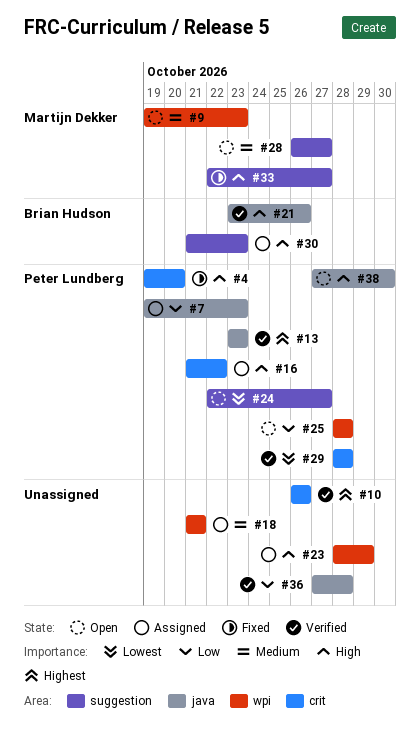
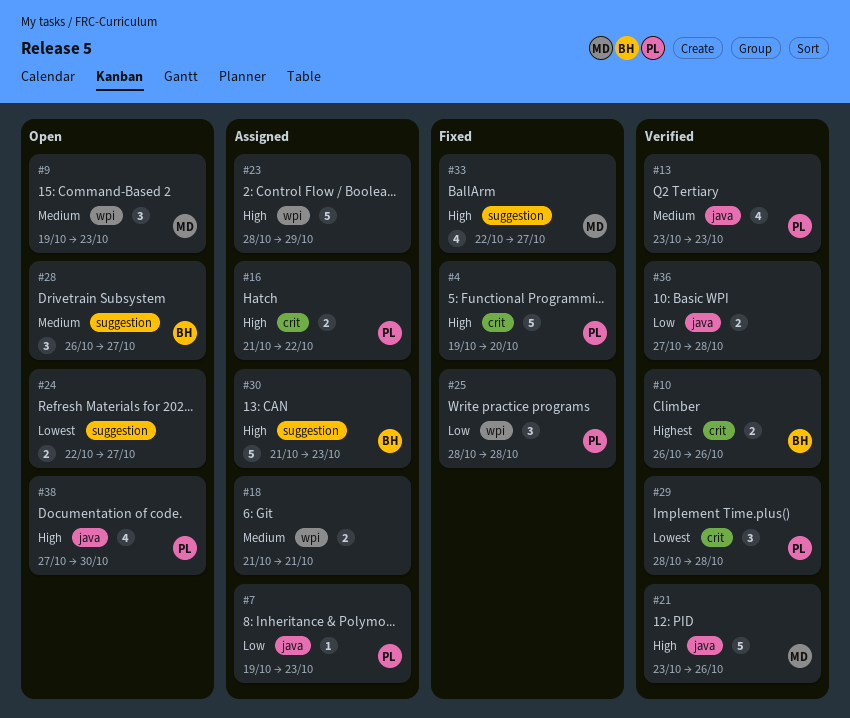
#10, owner: none -> Brian Hudson
#13, priority: Highest -> Medium
#21, owner: Brian Hudson -> Martijn Dekker
#24, owner: Peter Lundberg -> none
#25, status: Open -> Fixed
#28, owner: Martijn Dekker -> Brian Hudson

